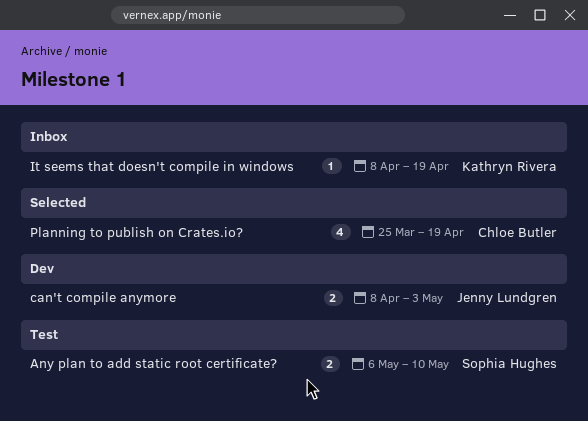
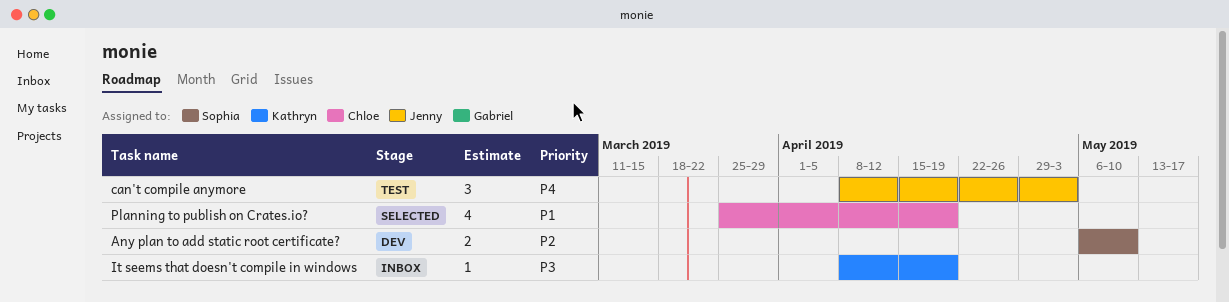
Any plan to add static root certificate?, status: Test -> Dev
can't compile anymore, status: Dev -> Test
can't compile anymore, estimate: 2 -> 3

